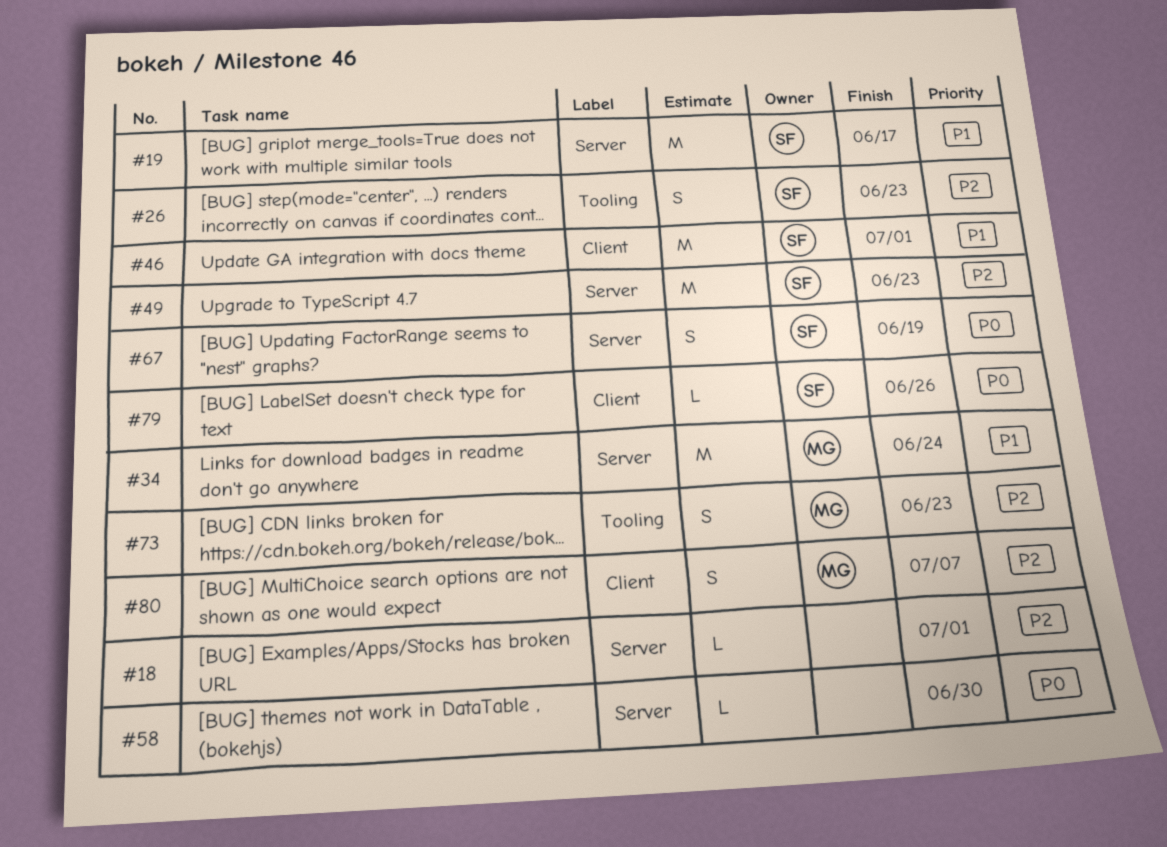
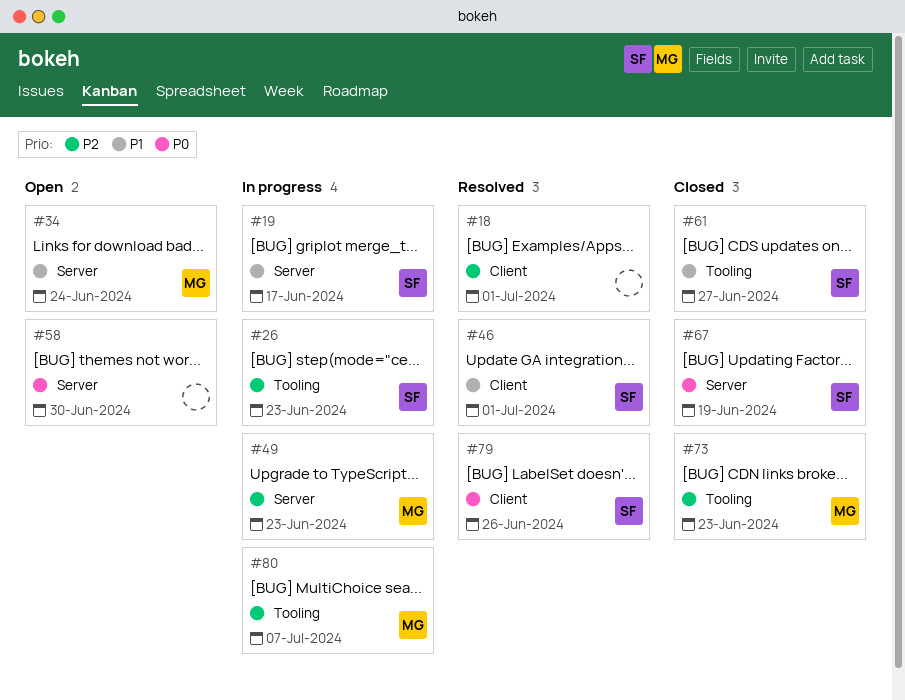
#18, label: Server -> Client
#49, owner: SF -> MG
#61: none -> present
#80, label: Client -> Tooling

